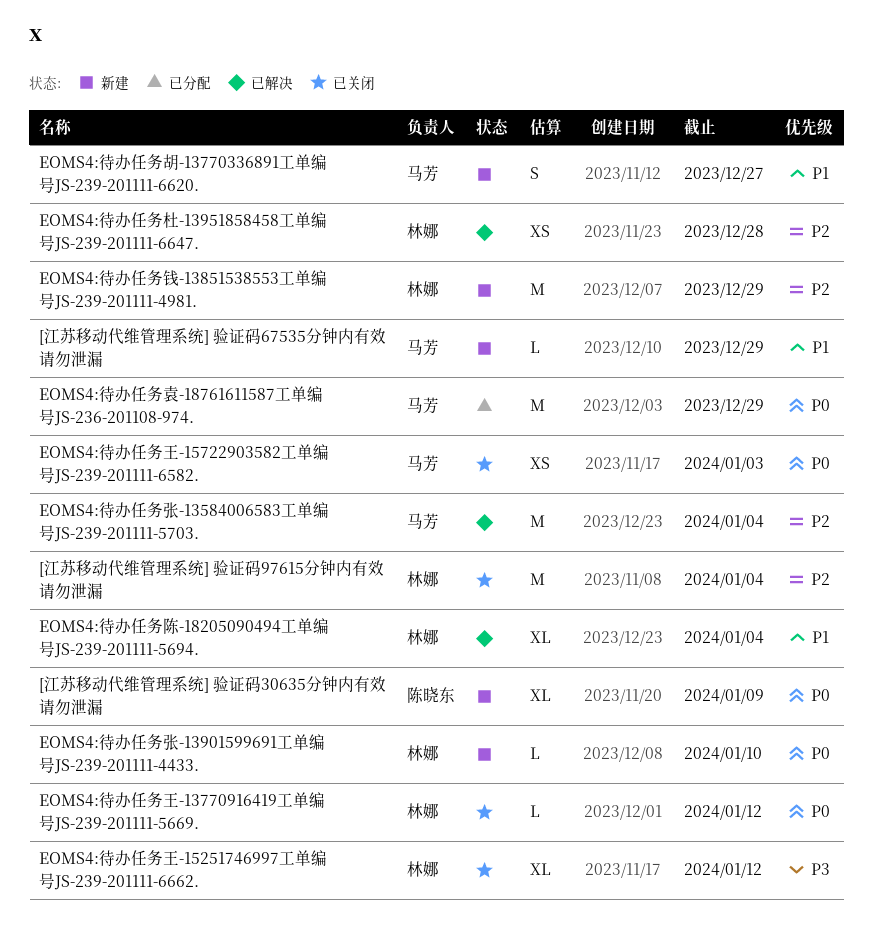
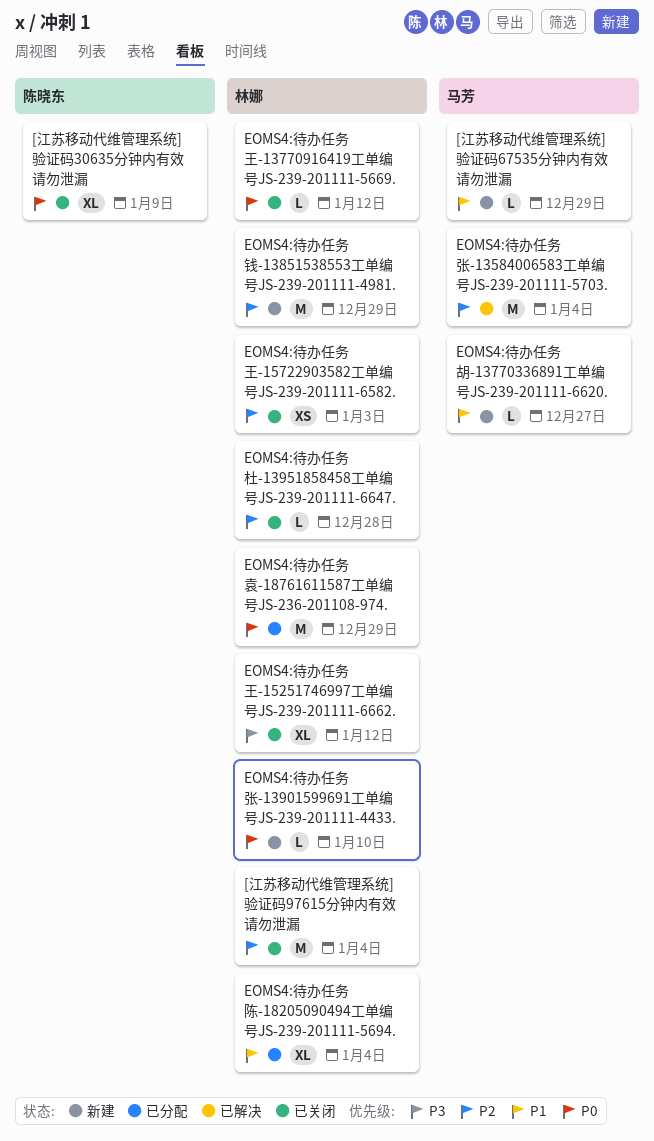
[江苏移动代维管理系统] 验证码30635分钟内有效请勿泄漏, status: 新建 -> 已关闭
EOMS4:待办任务杜-13951858458工单编号JS-239-201111-6647., status: 已解决 -> 已关闭
EOMS4:待办任务杜-13951858458工单编号JS-239-201111-6647., estimate: XS -> L
EOMS4:待办任务王-15722903582工单编号JS-239-201111-6582., owner: 马芳 -> 林娜
EOMS4:待办任务王-15722903582工单编号JS-239-201111-6582., priority: P0 -> P2
EOMS4:待办任务胡-13770336891工单编号JS-239-201111-6620., estimate: S -> L
EOMS4:待办任务袁-18761611587工单编号JS-236-201108-974., owner: 马芳 -> 林娜
EOMS4:待办任务陈-18205090494工单编号JS-239-201111-5694., status: 已解决 -> 已分配

